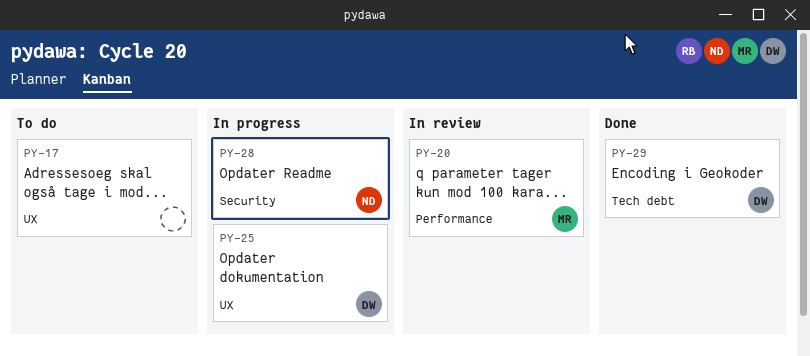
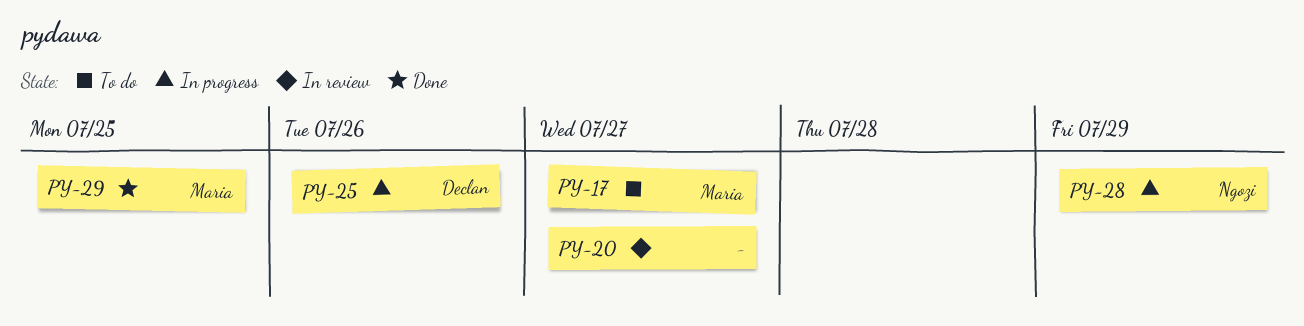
PY-17, owner: none -> Maria
PY-20, owner: Maria -> none
PY-29, owner: Declan -> Maria

